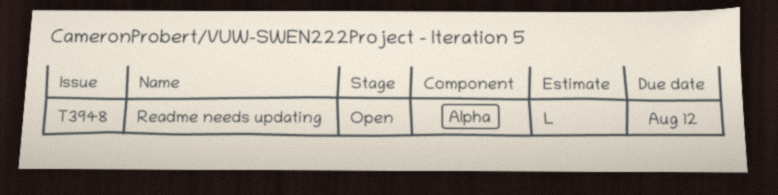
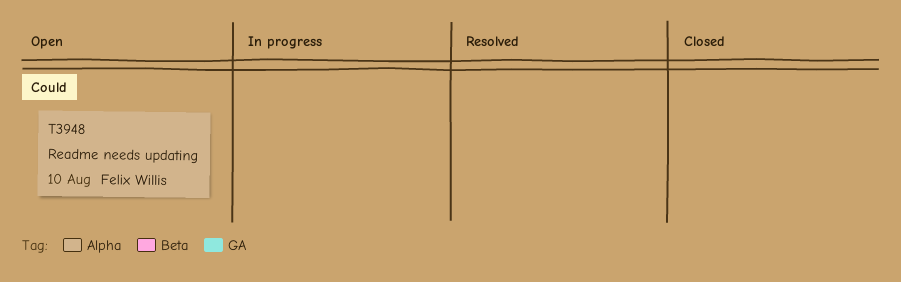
T3948, due: Aug 12 -> Aug 10

